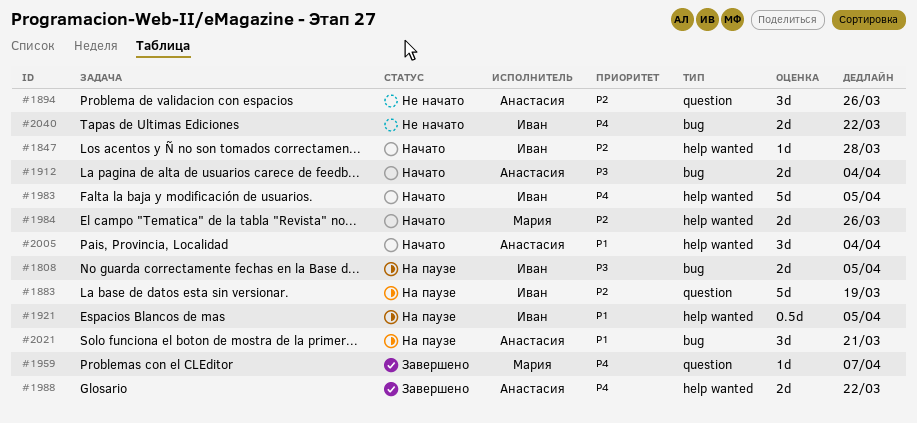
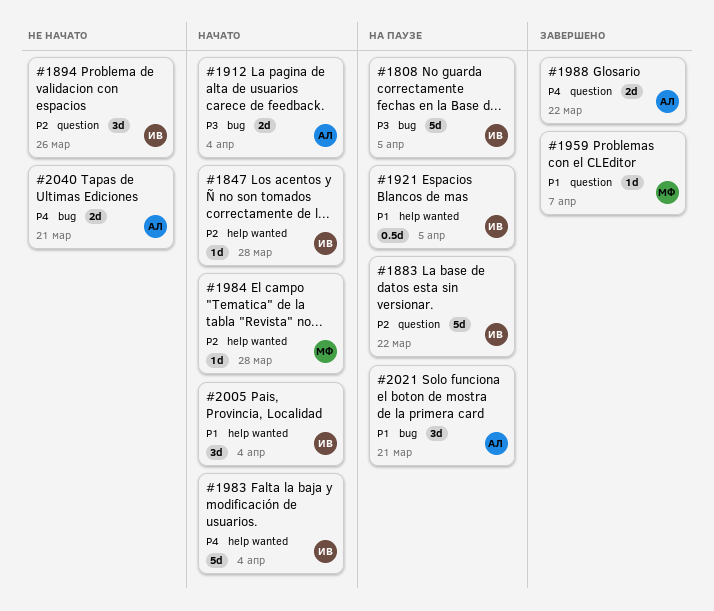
#1808, estimate: 2d -> 5d
#1883, due: Mar 19 -> Mar 22
#1894, owner: Анастасия -> Иван
#1959, priority: P4 -> P1
#1983, due: Apr 5 -> Apr 4
#1984, estimate: 2d -> 1d
#1984, due: Mar 26 -> Mar 28
#1988, label: help wanted -> question
#2005, owner: Анастасия -> Иван
#2040, owner: Иван -> Анастасия
#2040, due: Mar 22 -> Mar 21

